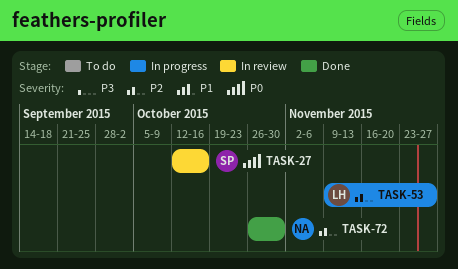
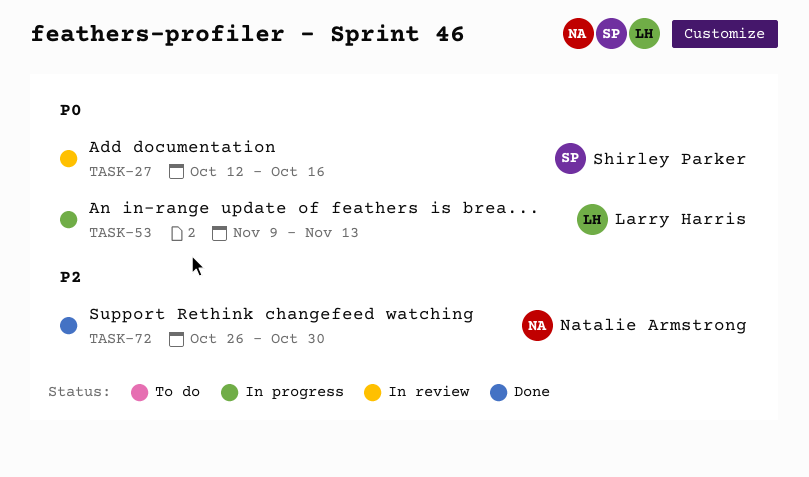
TASK-53, priority: P2 -> P0
TASK-53, due: Nov 27 -> Nov 13

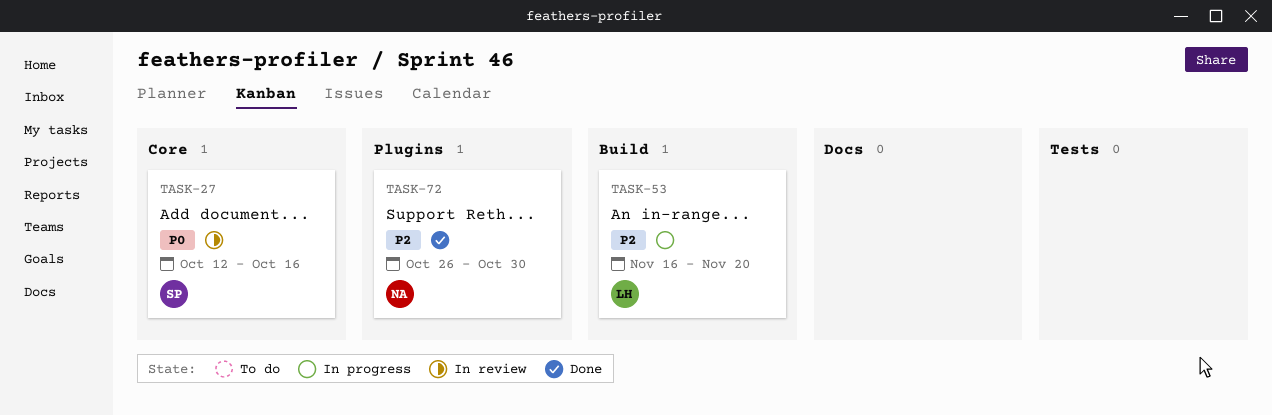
TASK-53, priority: P0 -> P2
TASK-53, start: Nov 9 -> Nov 16
TASK-53, due: Nov 13 -> Nov 20

